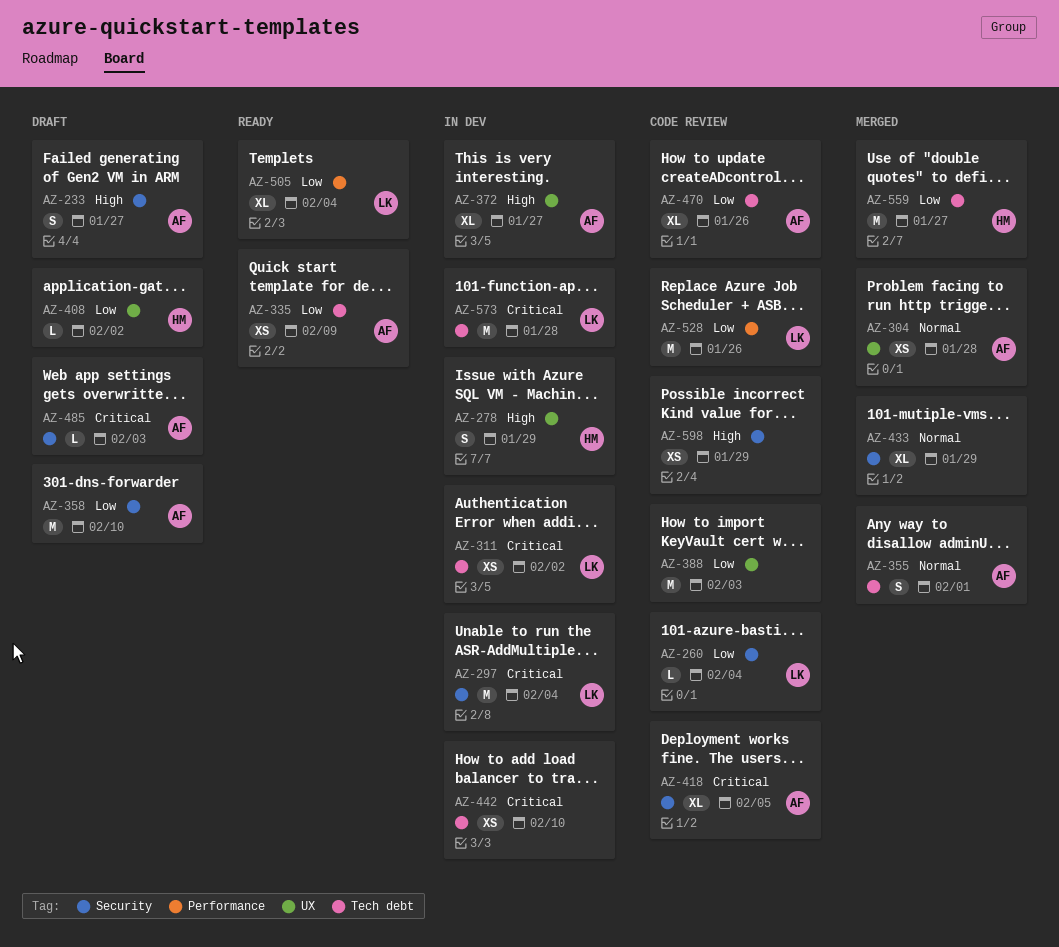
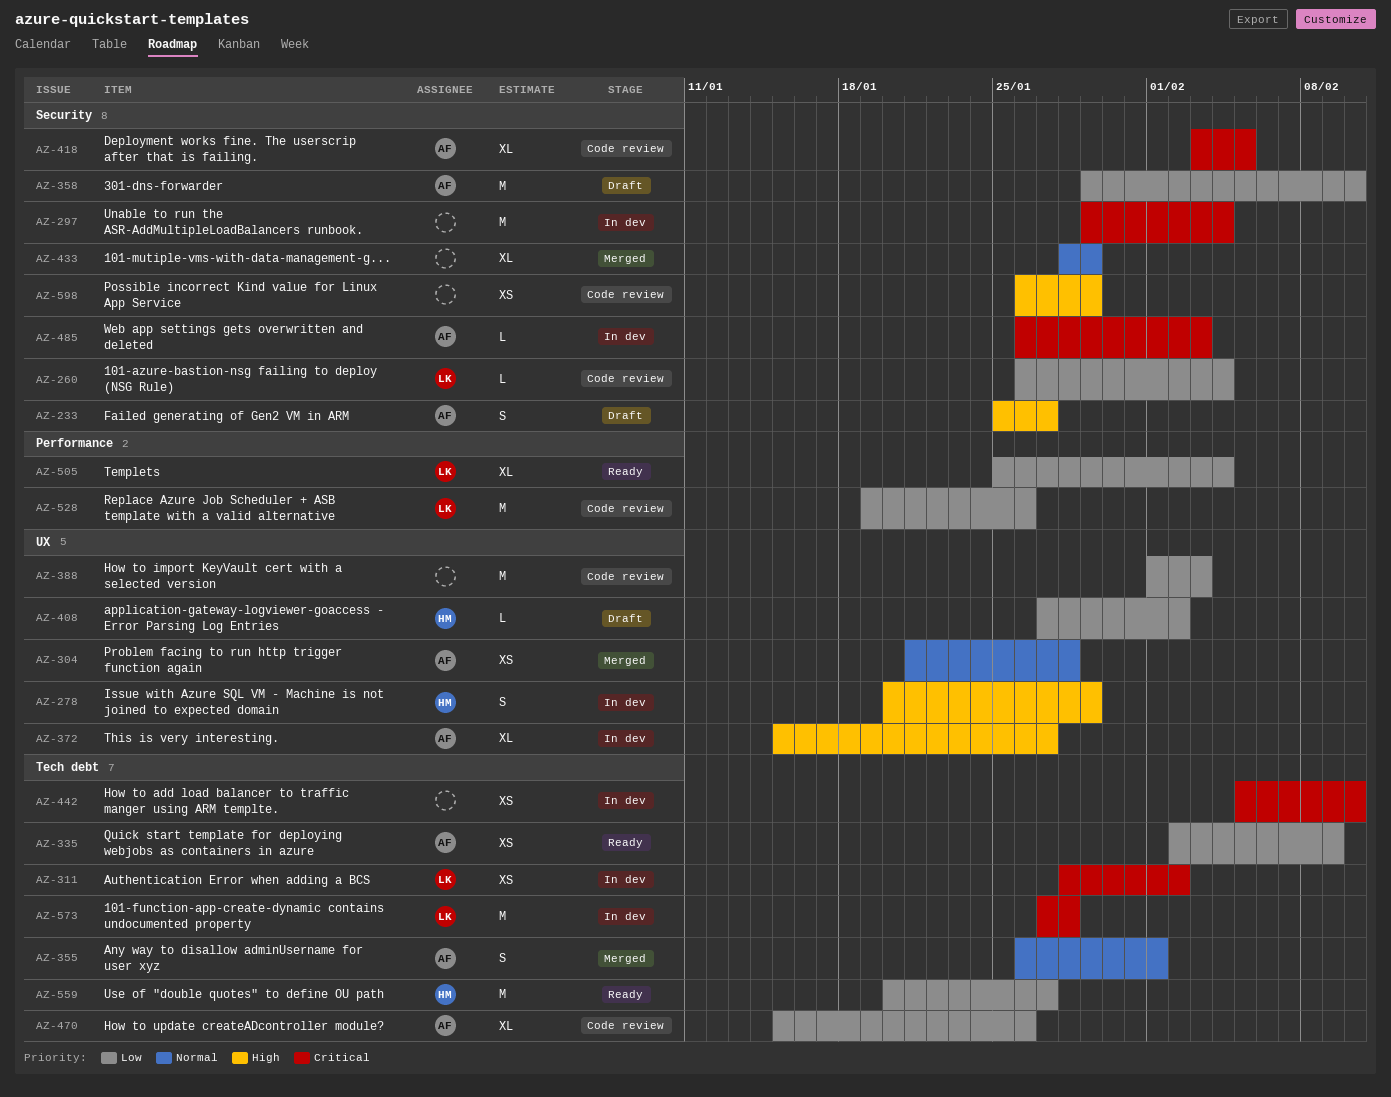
AZ-297, owner: LK -> none
AZ-485, status: Draft -> In dev
AZ-559, status: Merged -> Ready

